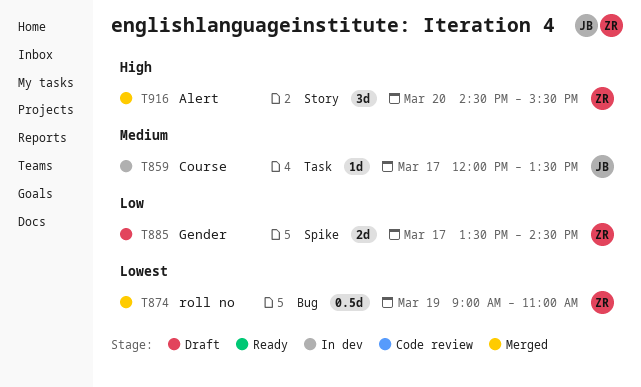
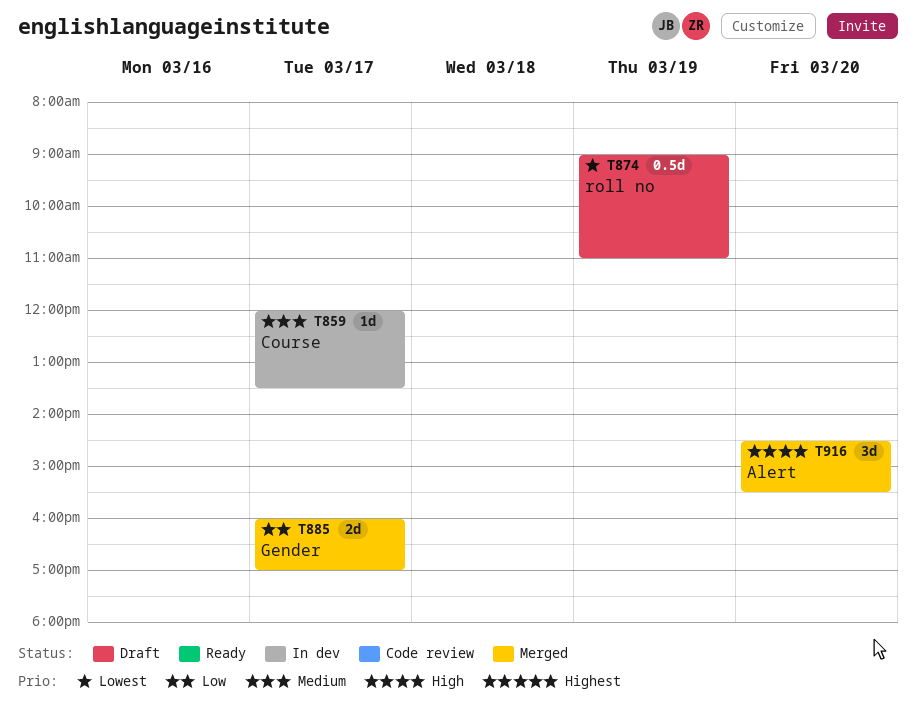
T874, status: Merged -> Draft
T885, status: Draft -> Merged
T885, begins: 13:30 -> 16:00
T885, ends: 14:30 -> 17:00

